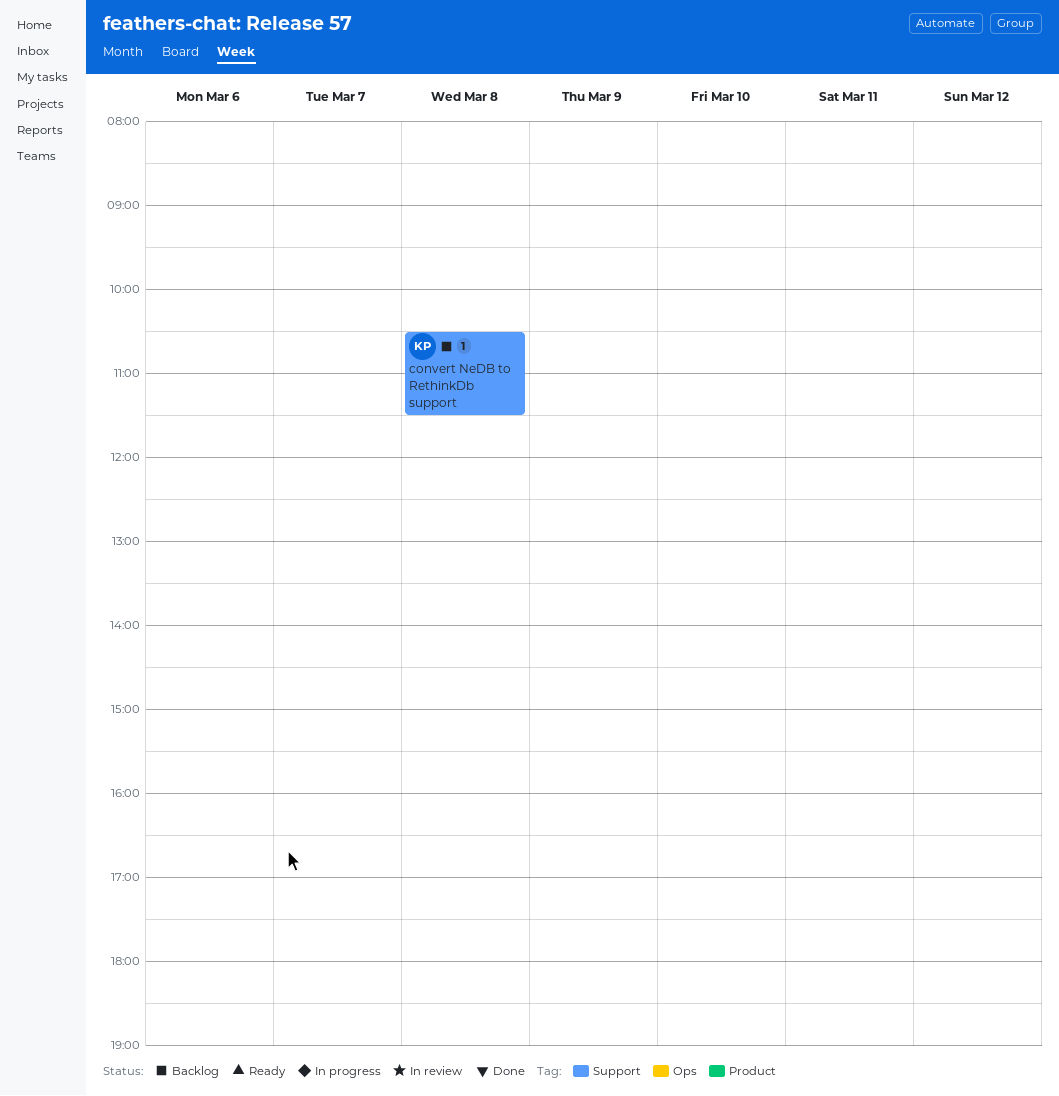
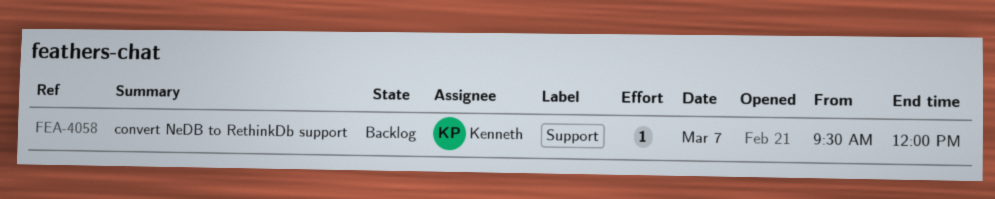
convert NeDB to RethinkDb support, day: Mar 8 -> Mar 7
convert NeDB to RethinkDb support, begins: 10:30 -> 09:30
convert NeDB to RethinkDb support, ends: 11:30 -> 12:00

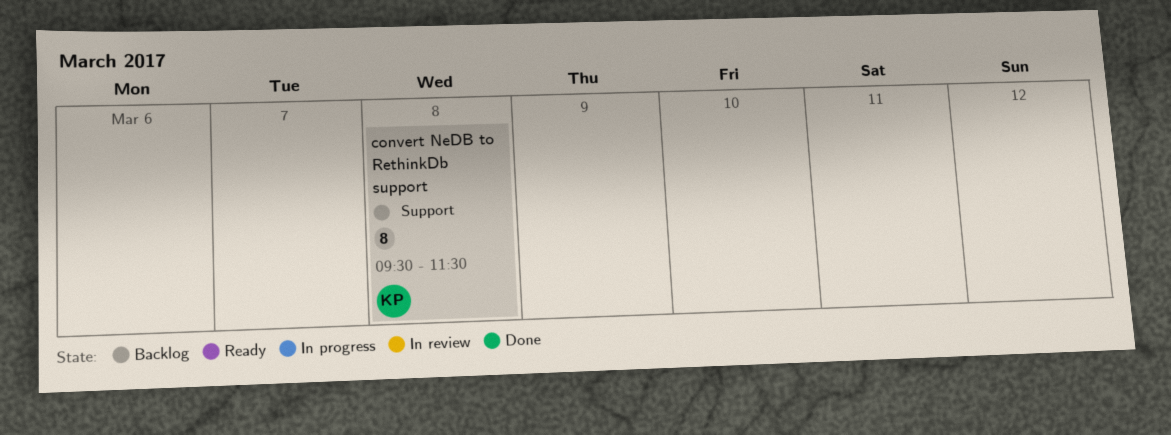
convert NeDB to RethinkDb support, estimate: 1 -> 8
convert NeDB to RethinkDb support, day: Mar 7 -> Mar 8
convert NeDB to RethinkDb support, ends: 12:00 -> 11:30

